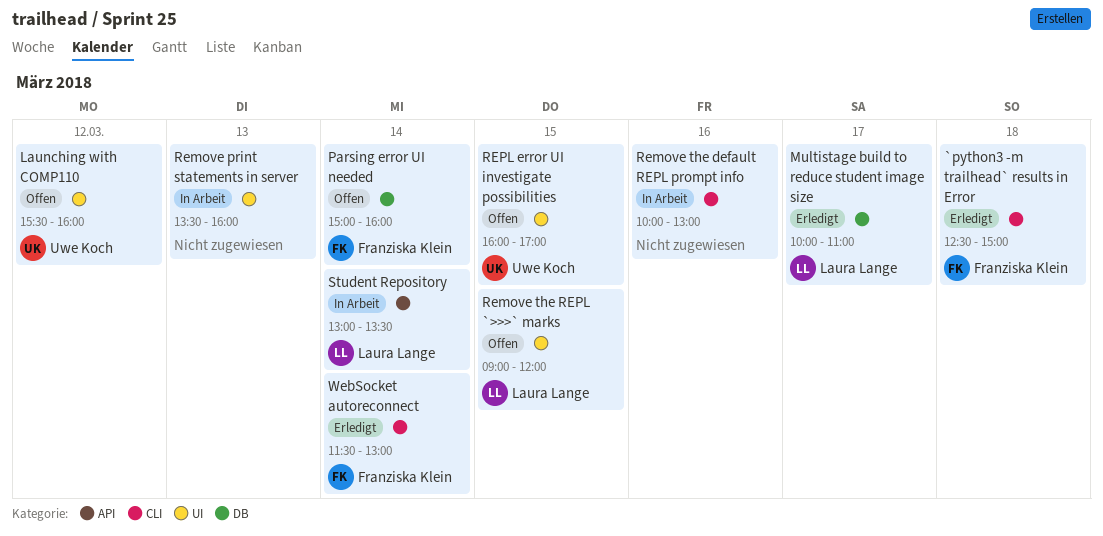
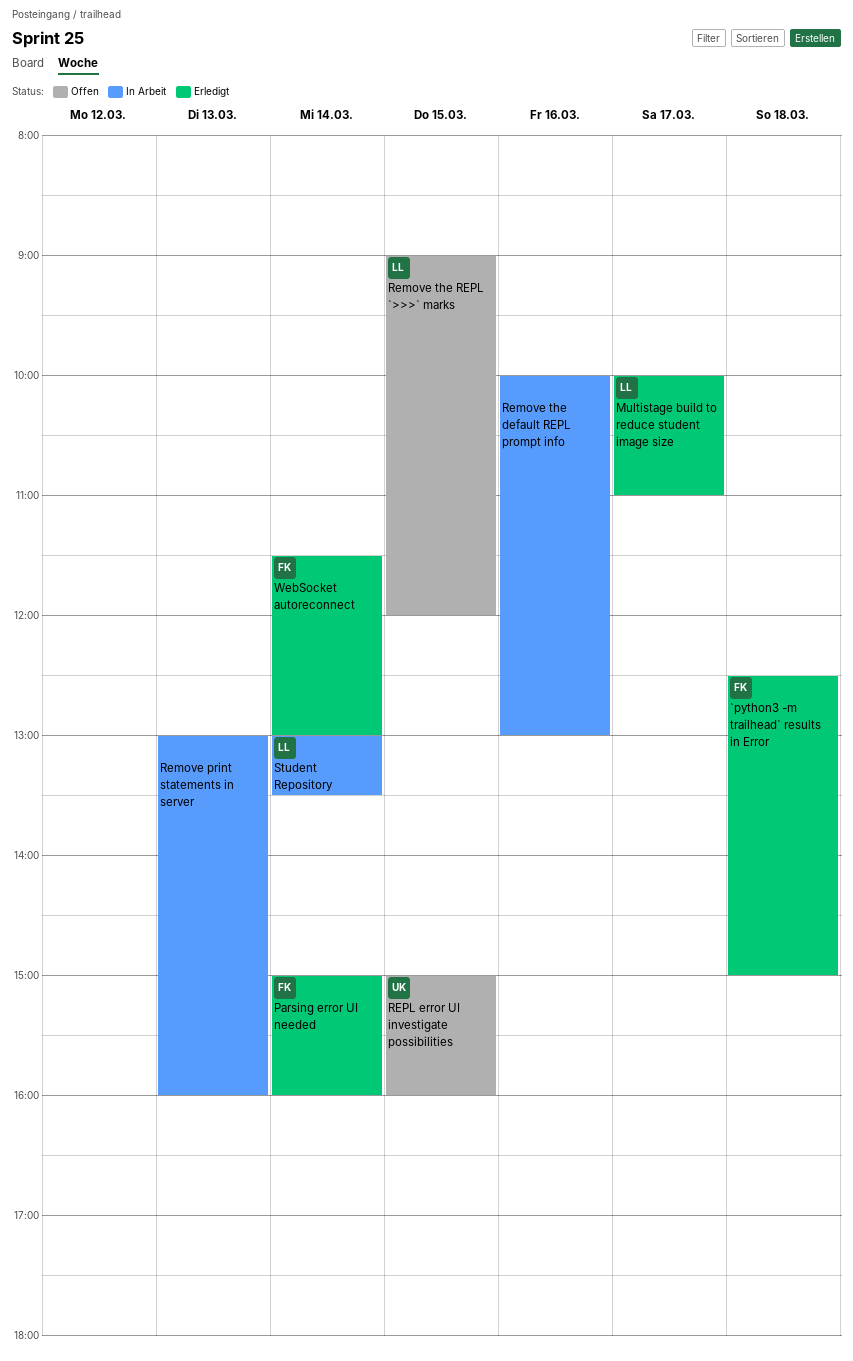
Launching with COMP110: present -> none
Parsing error UI needed, status: Offen -> Erledigt
Remove print statements in server, begins: 13:30 -> 13:00
REPL error UI investigate possibilities, begins: 16:00 -> 15:00
REPL error UI investigate possibilities, ends: 17:00 -> 16:00

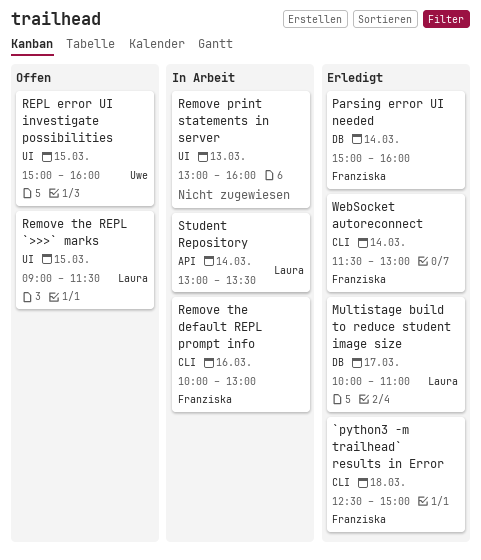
Remove the default REPL prompt info, owner: none -> Franziska
Remove the REPL `>>>` marks, ends: 12:00 -> 11:30

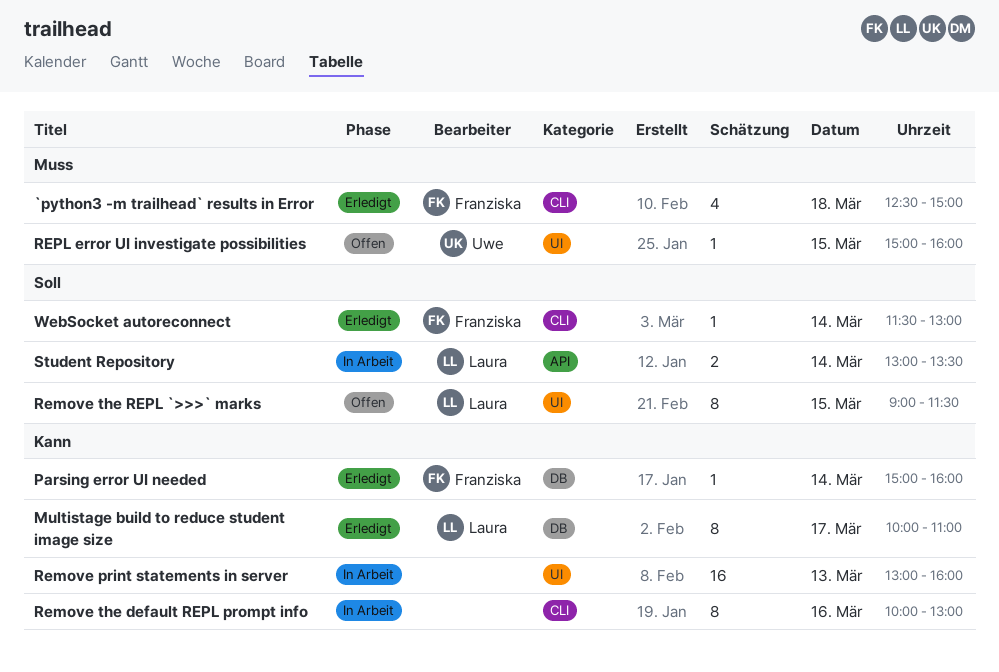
Remove the default REPL prompt info, owner: Franziska -> none

